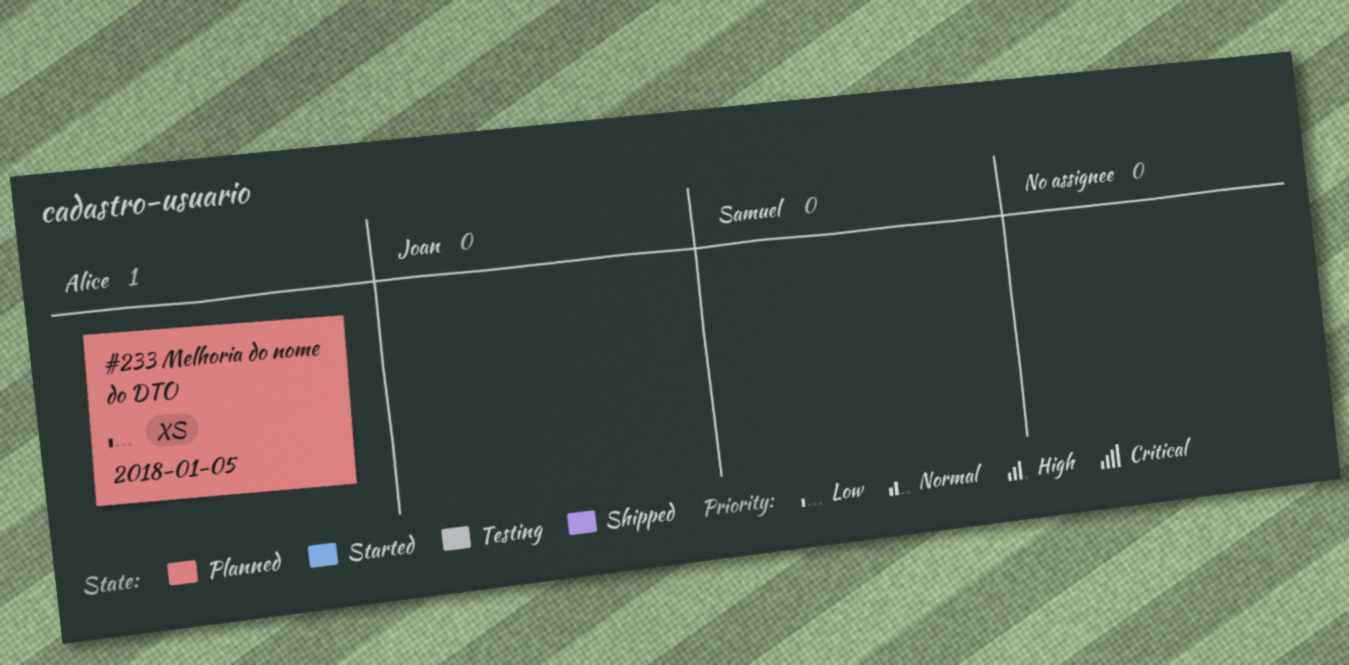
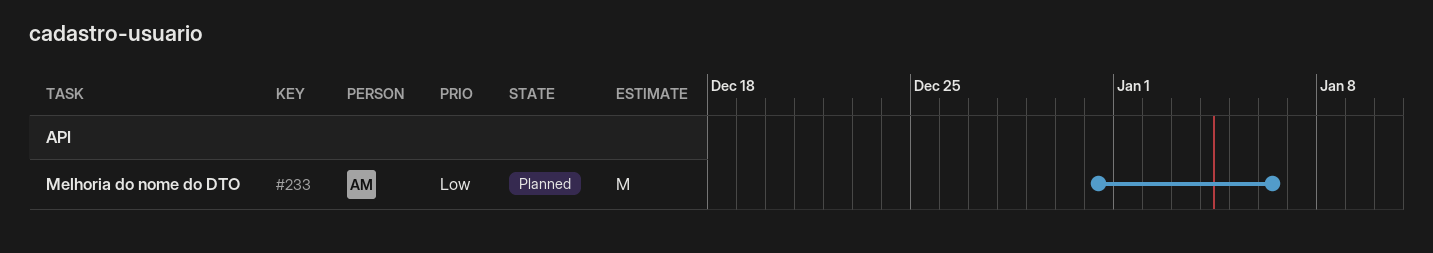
#233, estimate: XS -> M
#233, due: Jan 5 -> Jan 6

